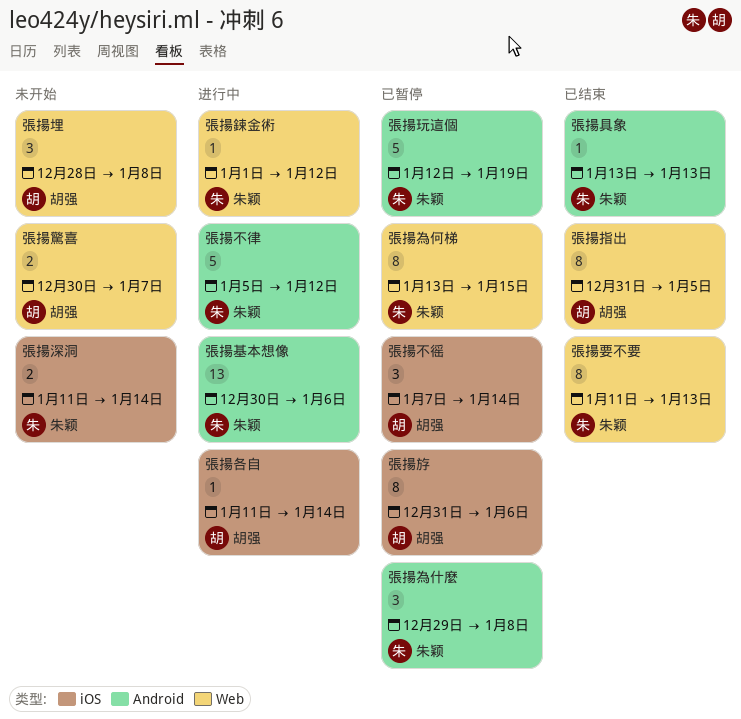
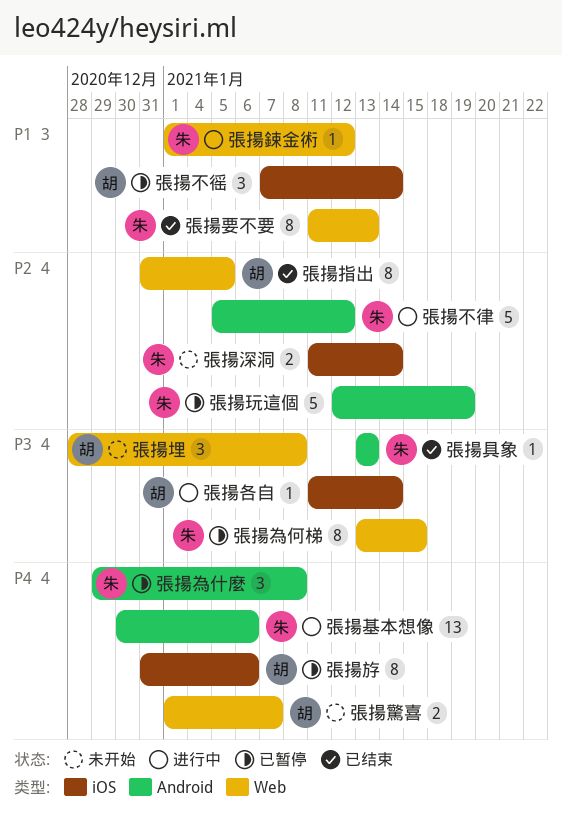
張揚驚喜, start: Dec 30 -> Jan 1

